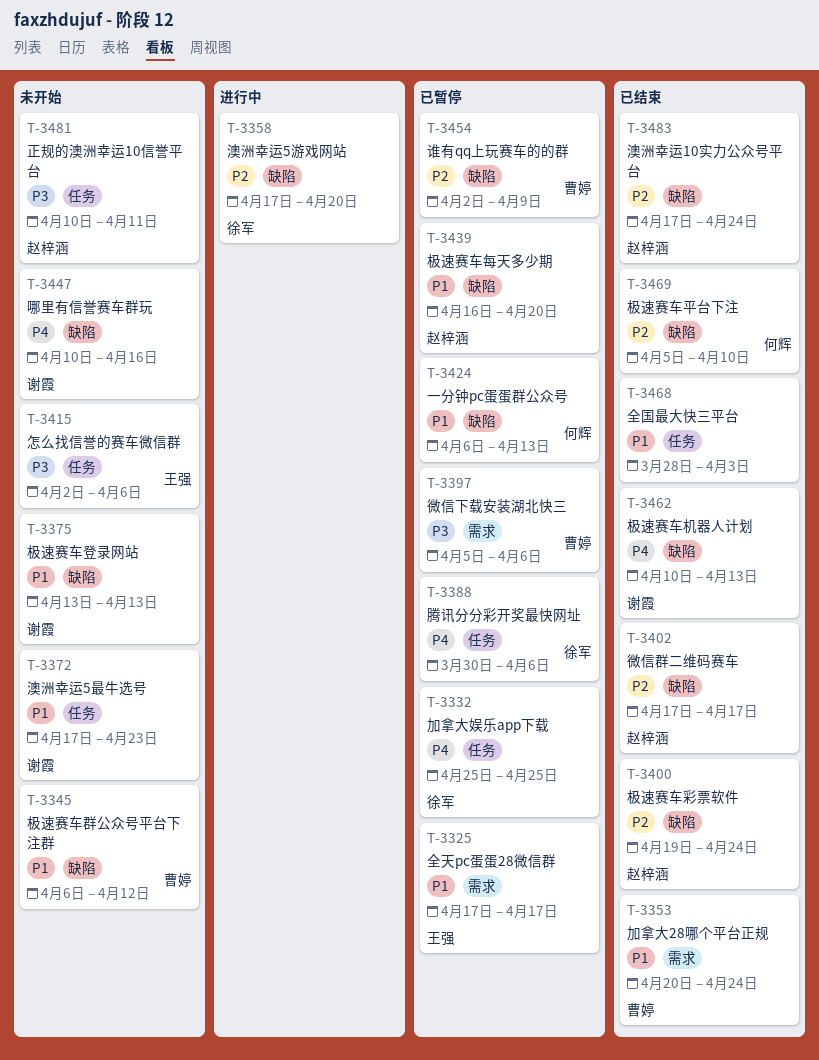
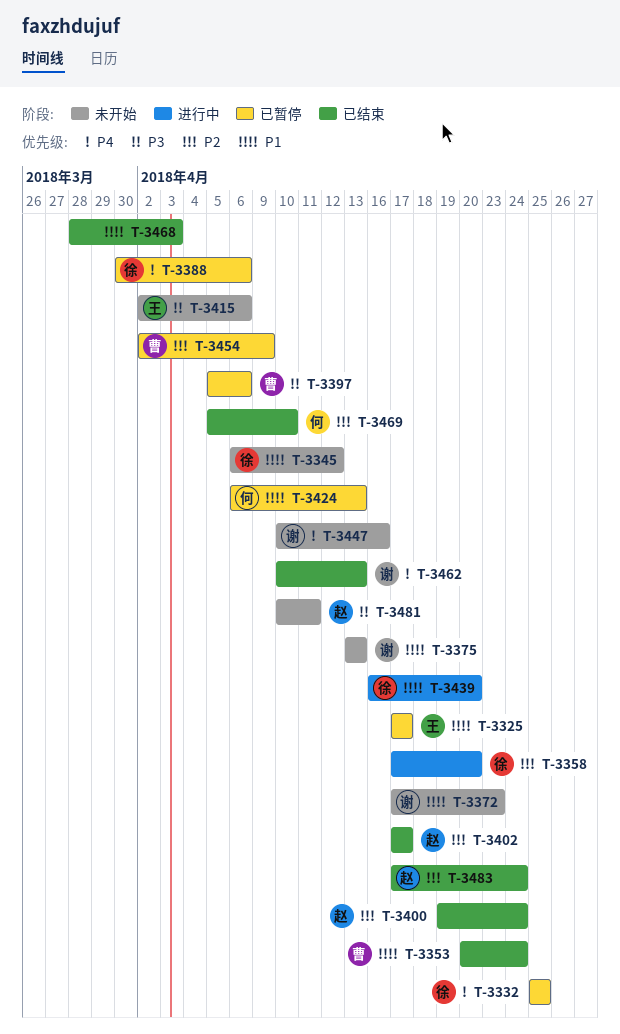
T-3345, owner: 曹婷 -> 徐军
T-3439, status: 已暂停 -> 进行中
T-3439, owner: 赵梓涵 -> 徐军

